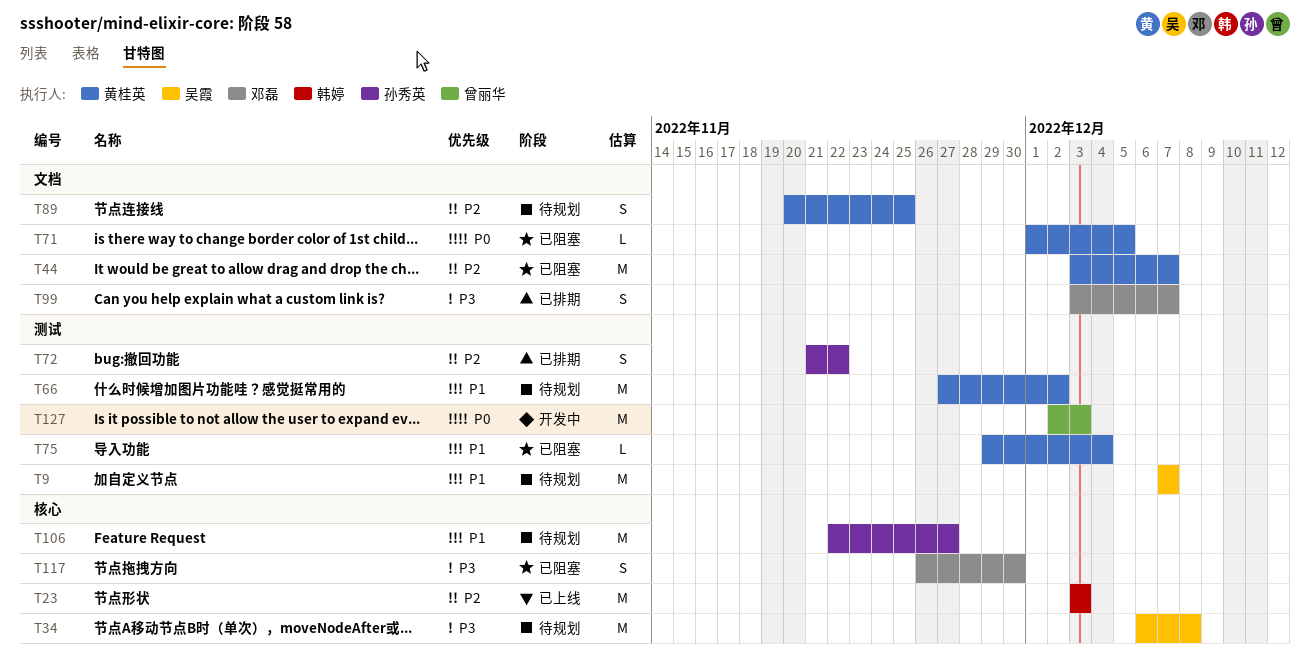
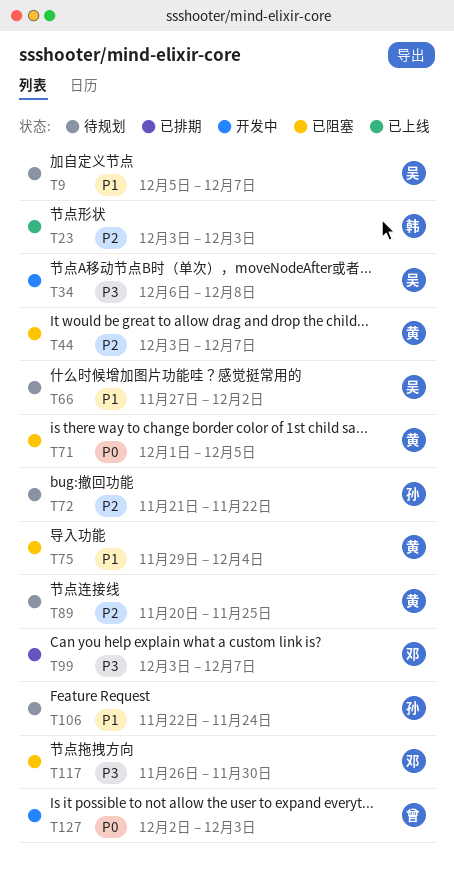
T9, start: Dec 7 -> Dec 5
T34, status: 待规划 -> 开发中
T66, owner: 黄桂英 -> 吴霞
T72, status: 已排期 -> 待规划
T106, due: Nov 27 -> Nov 24

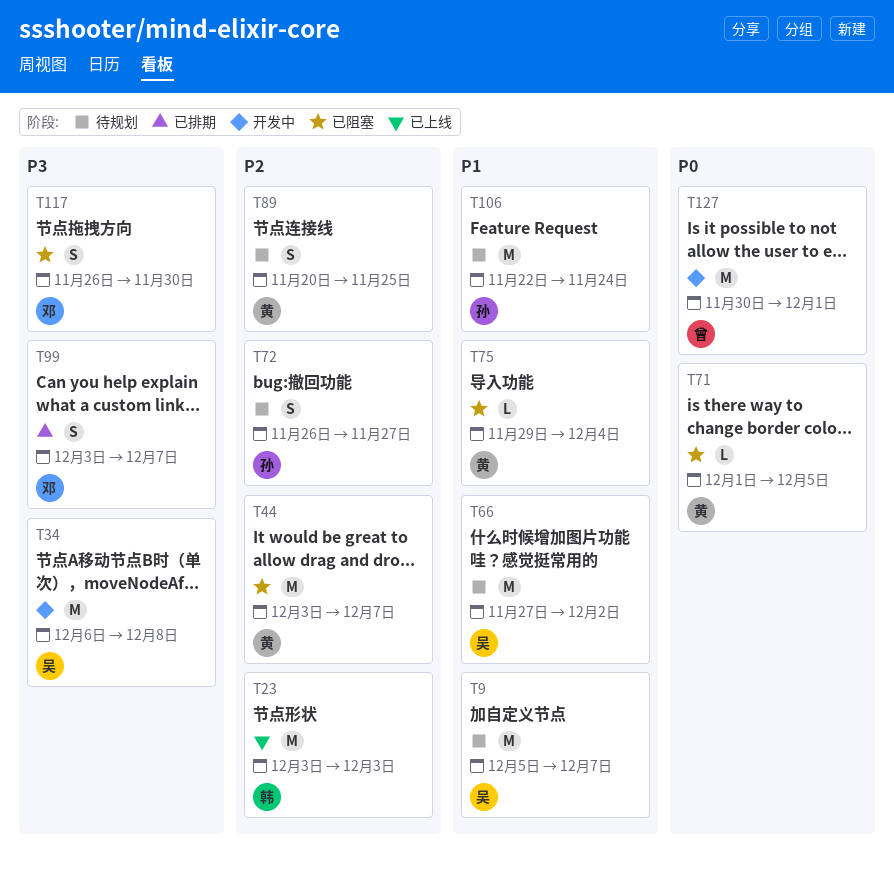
T72, start: Nov 21 -> Nov 26
T72, due: Nov 22 -> Nov 27
T127, start: Dec 2 -> Nov 30
T127, due: Dec 3 -> Dec 1

